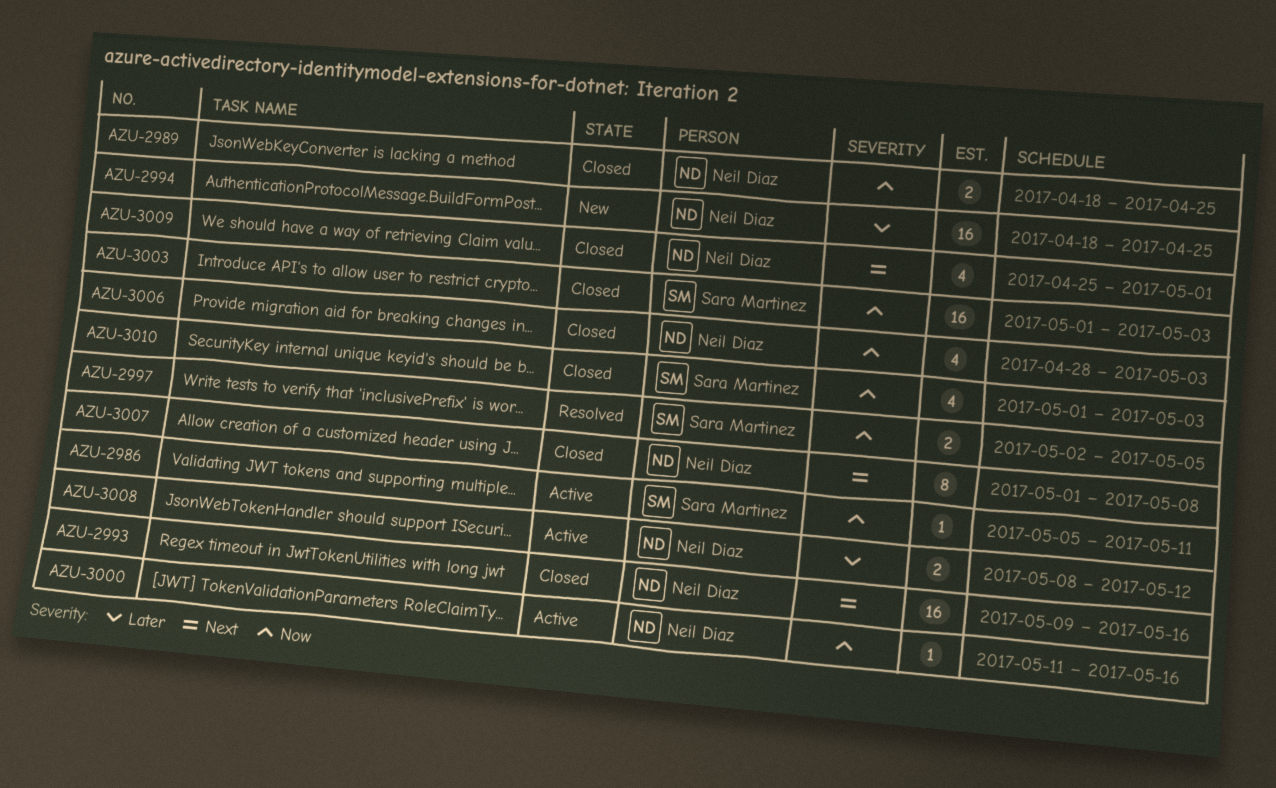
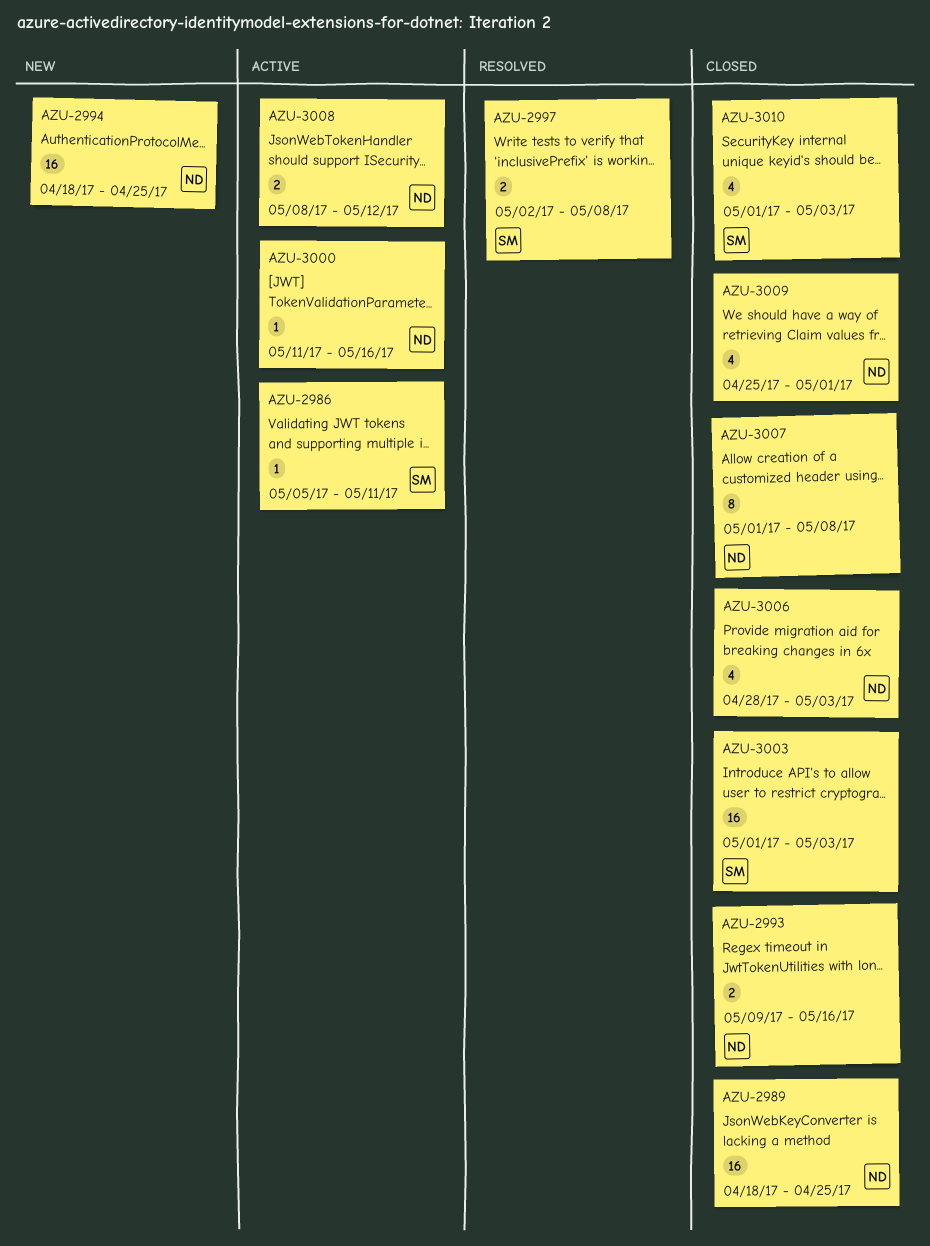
AZU-2989, estimate: 2 -> 16
AZU-2993, estimate: 16 -> 2
AZU-2997, due: May 5 -> May 8

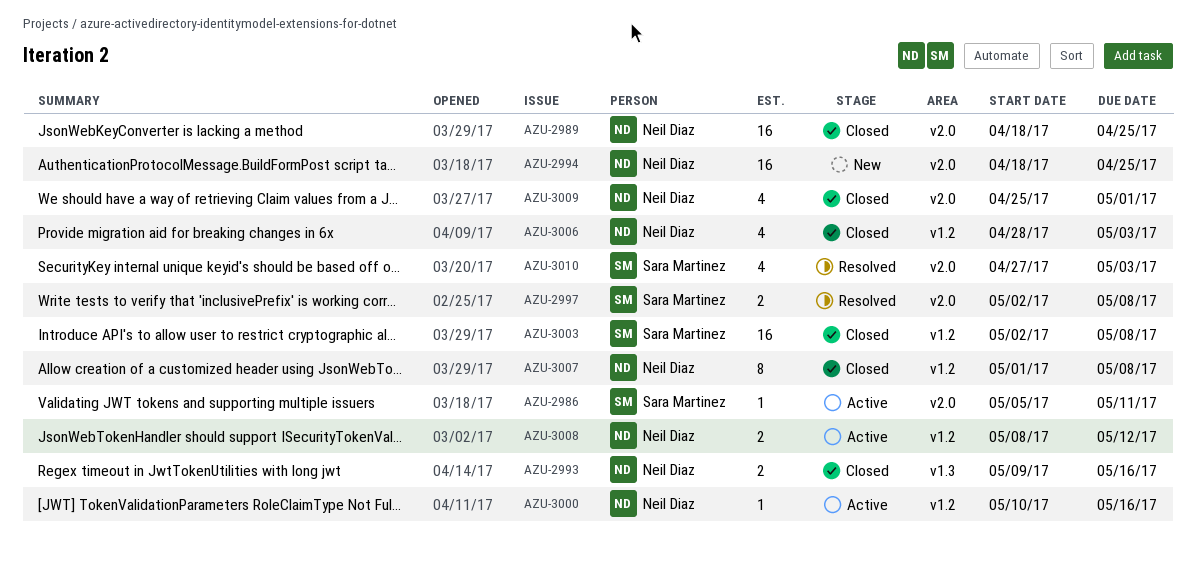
AZU-3000, start: May 11 -> May 10
AZU-3003, start: May 1 -> May 2
AZU-3003, due: May 3 -> May 8
AZU-3010, status: Closed -> Resolved
AZU-3010, start: May 1 -> Apr 27

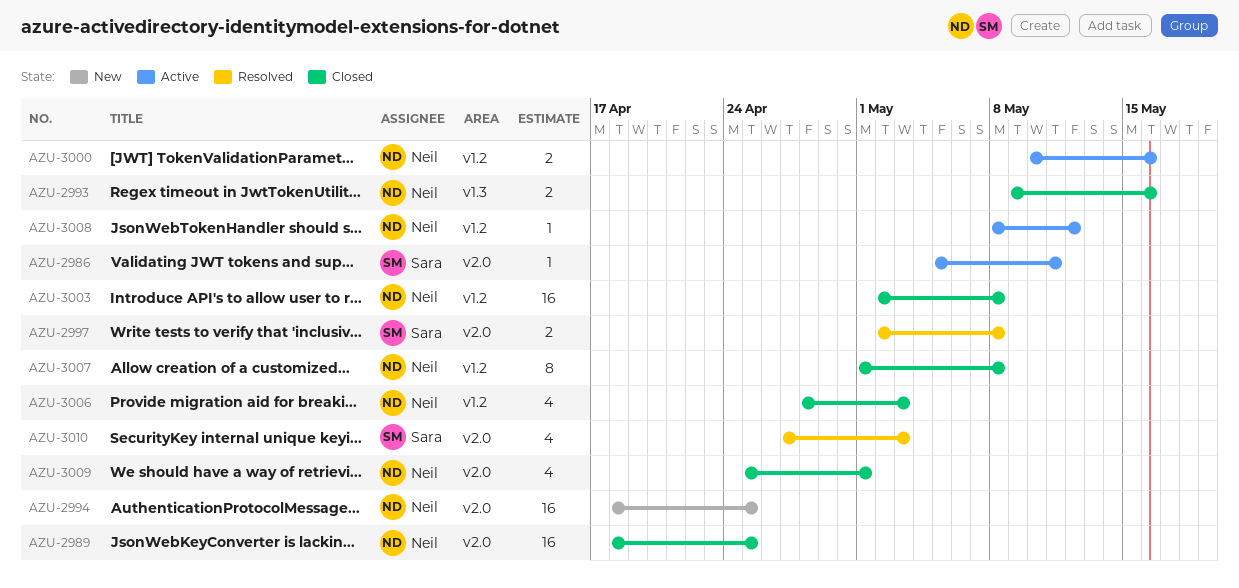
AZU-3000, estimate: 1 -> 2
AZU-3003, owner: Sara Martinez -> Neil Diaz
AZU-3008, estimate: 2 -> 1

